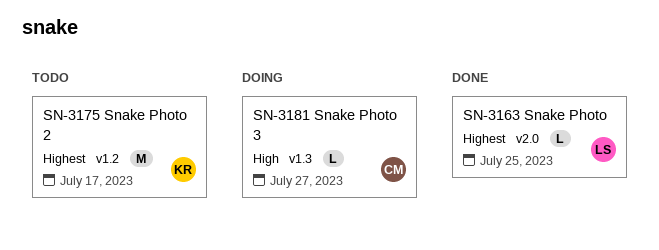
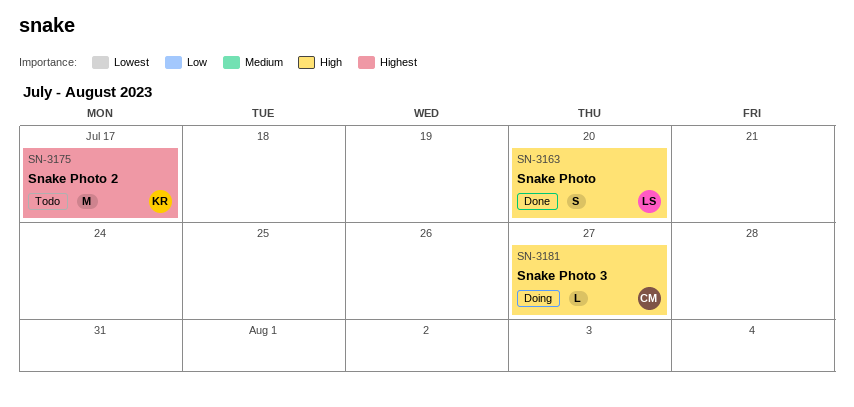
SN-3163, priority: Highest -> High
SN-3163, estimate: L -> S
SN-3163, due: Jul 25 -> Jul 20

